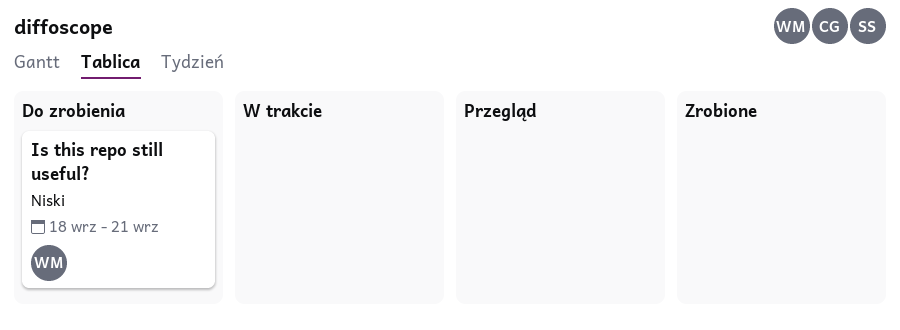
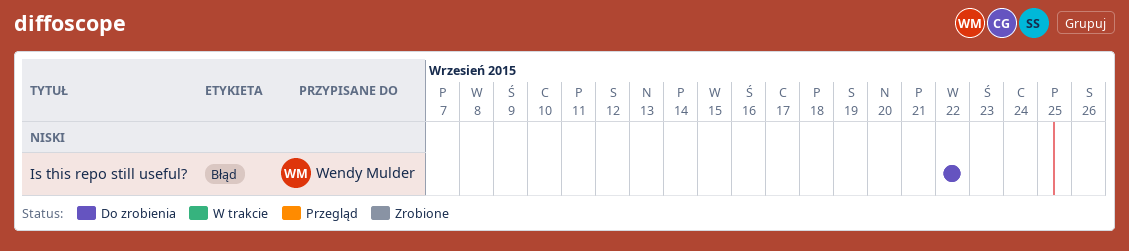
Is this repo still useful?, start: Sep 18 -> Sep 22
Is this repo still useful?, due: Sep 21 -> Sep 22

